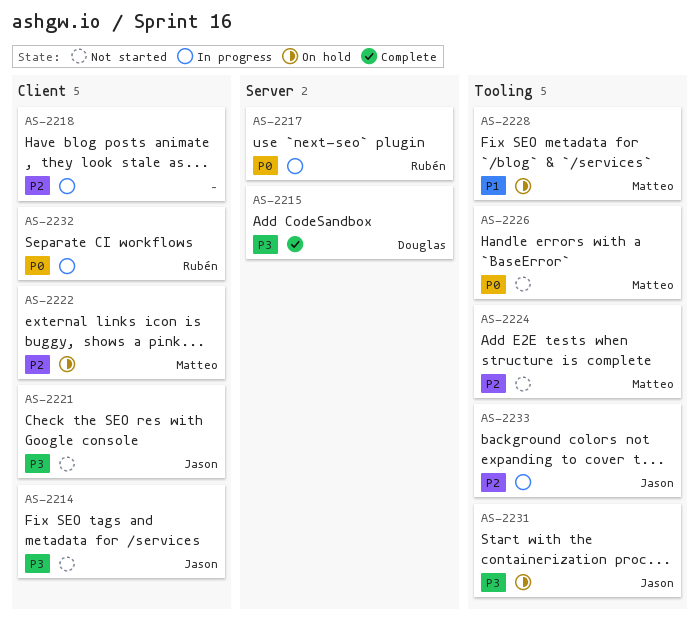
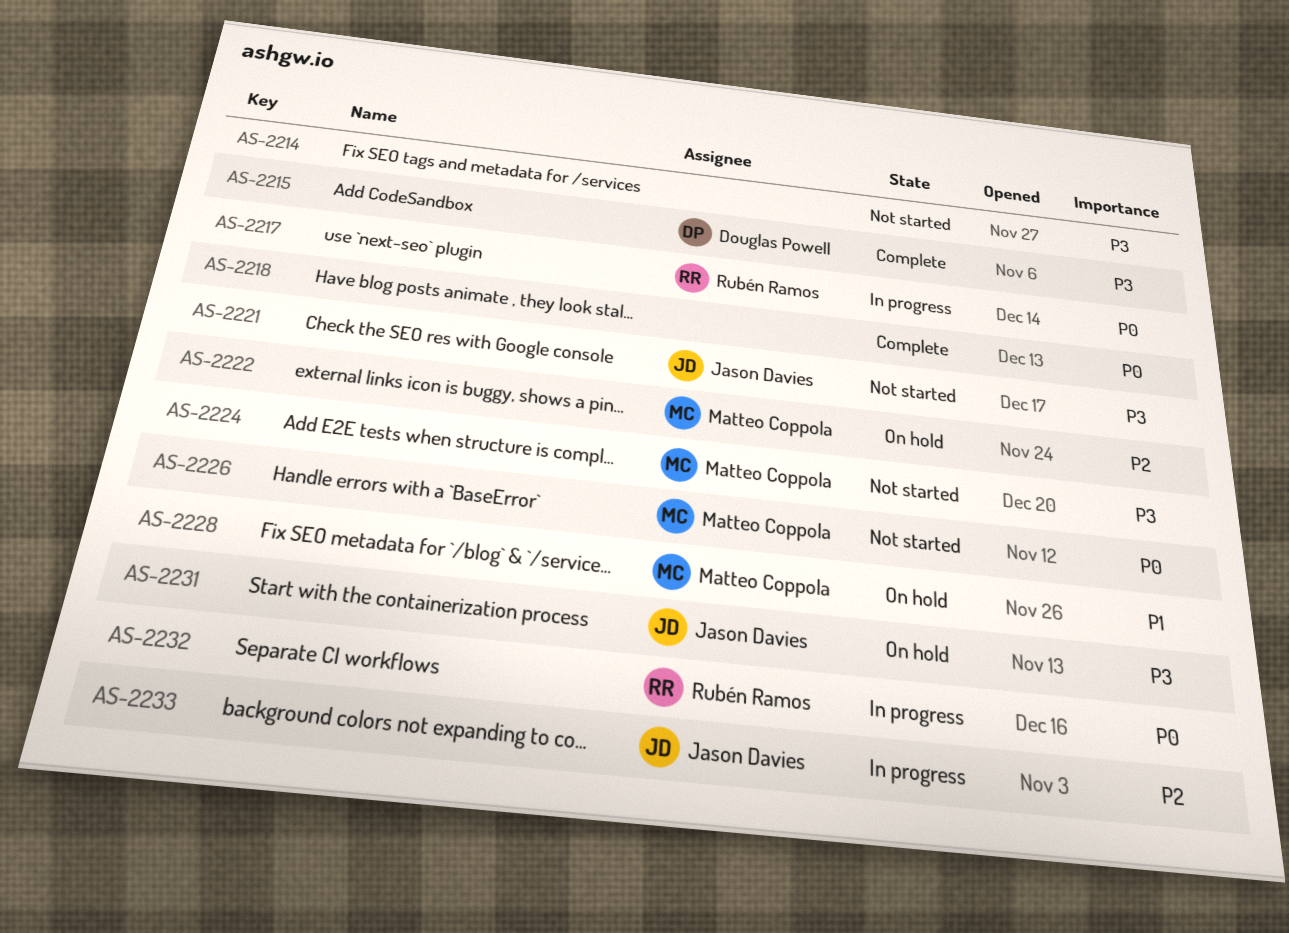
AS-2214, owner: Jason Davies -> none
AS-2218, status: In progress -> Complete
AS-2218, priority: P2 -> P0
AS-2224, priority: P2 -> P3

